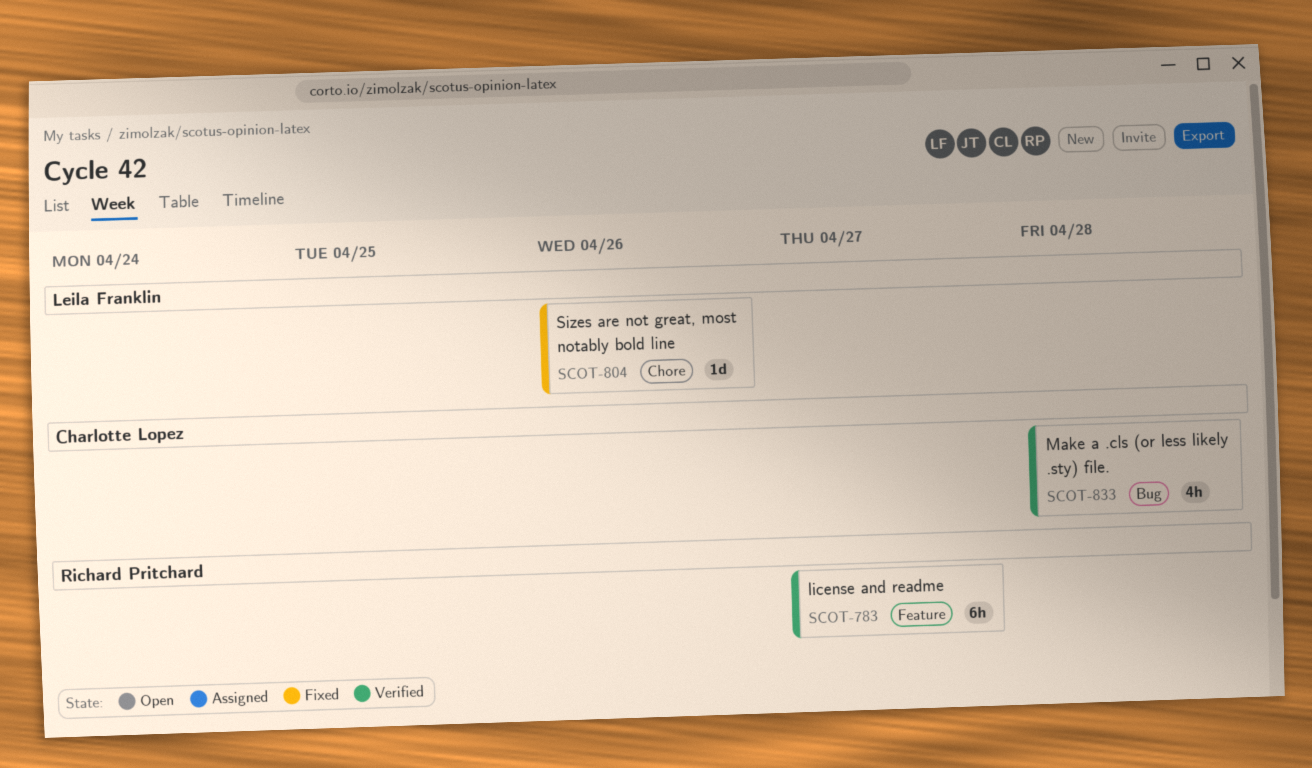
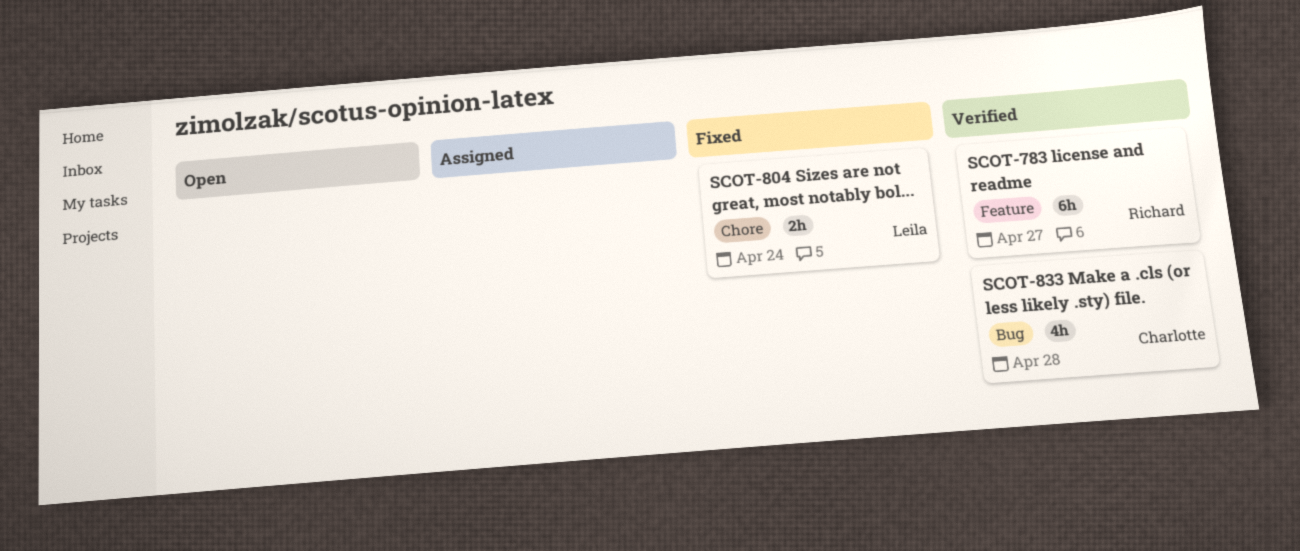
SCOT-804, estimate: 1d -> 2h
SCOT-804, due: Apr 26 -> Apr 24

